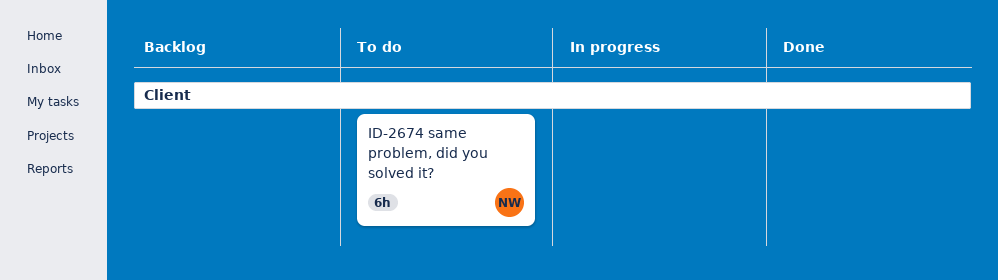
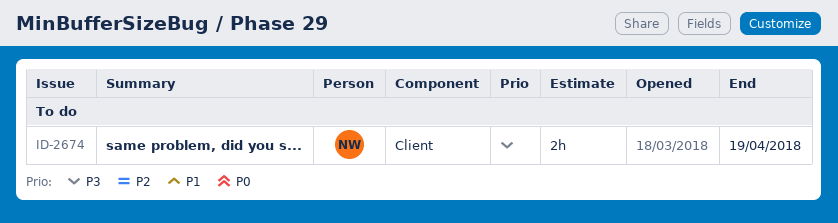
ID-2674, estimate: 6h -> 2h

